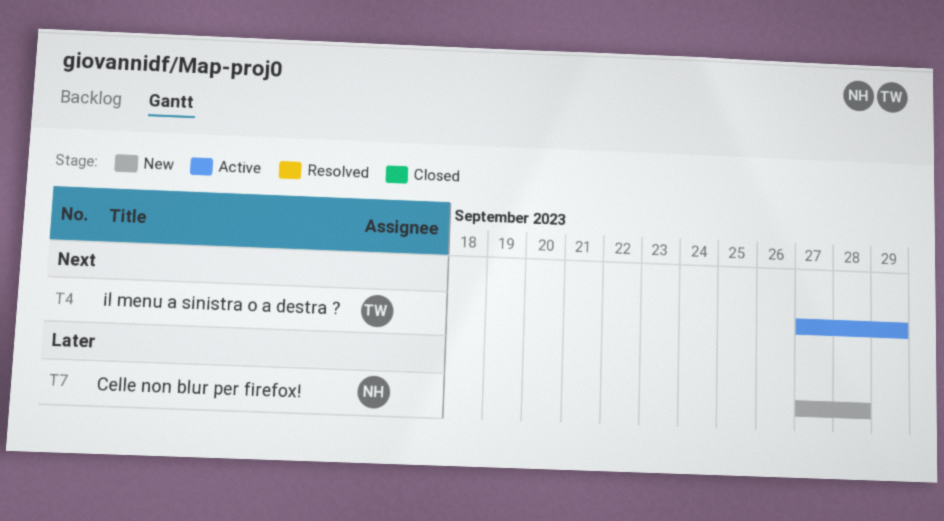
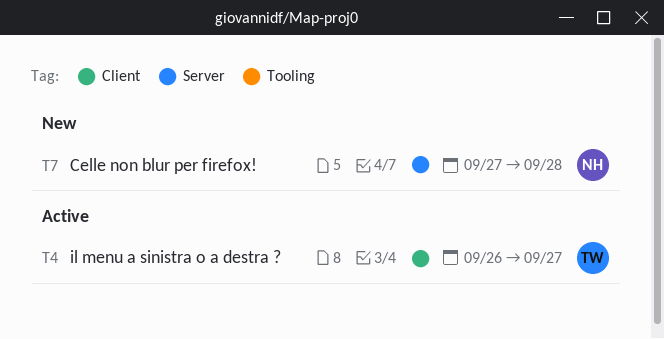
T4, start: Sep 27 -> Sep 26
T4, due: Sep 29 -> Sep 27

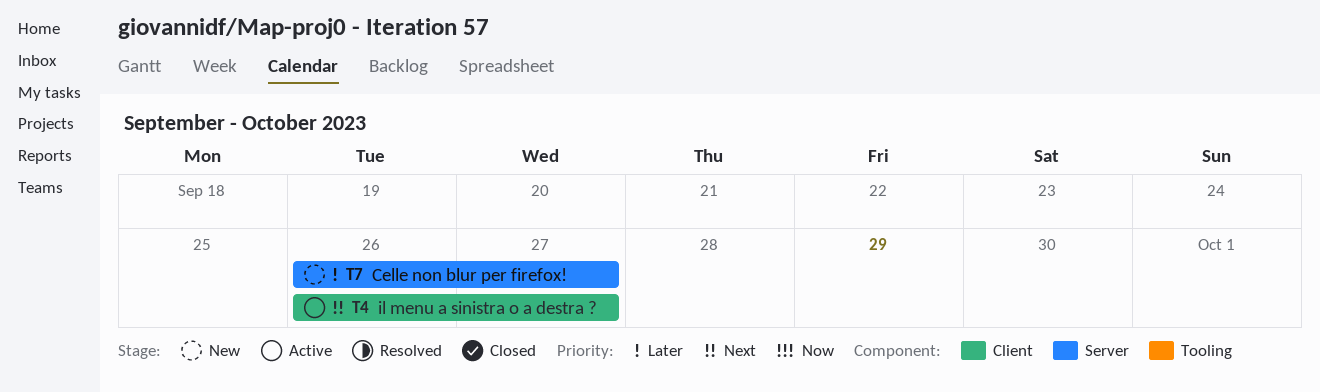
T7, start: Sep 27 -> Sep 26
T7, due: Sep 28 -> Sep 27

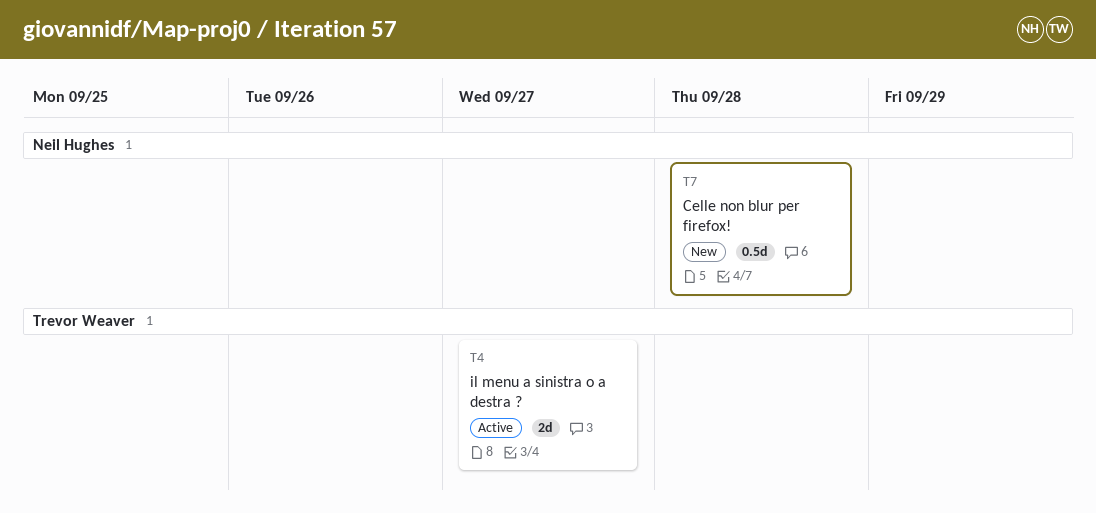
T7, due: Sep 27 -> Sep 28

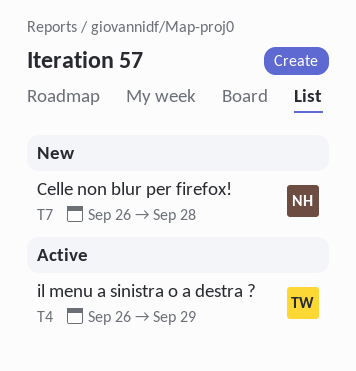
T4, due: Sep 27 -> Sep 29

